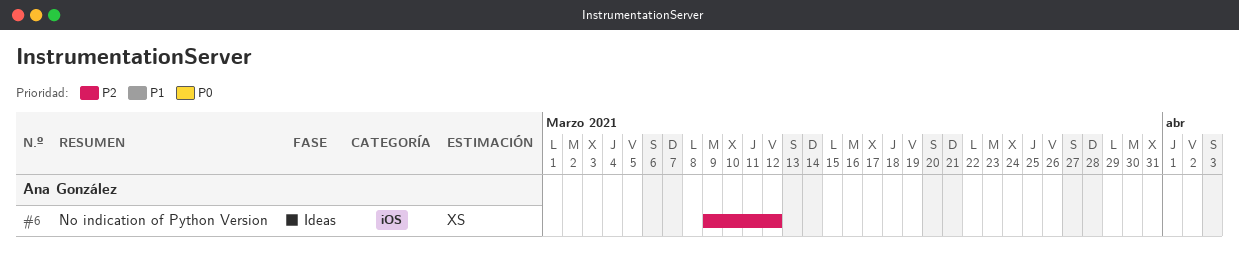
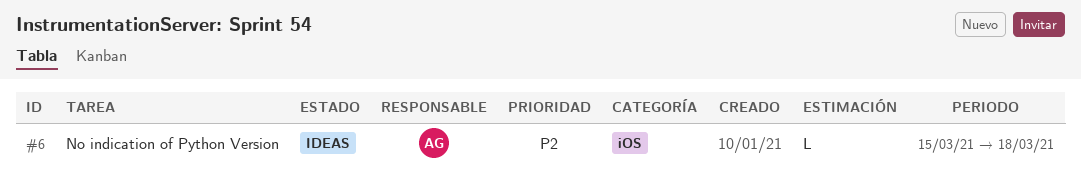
#6, estimate: XS -> L
#6, start: Mar 9 -> Mar 15
#6, due: Mar 12 -> Mar 18

